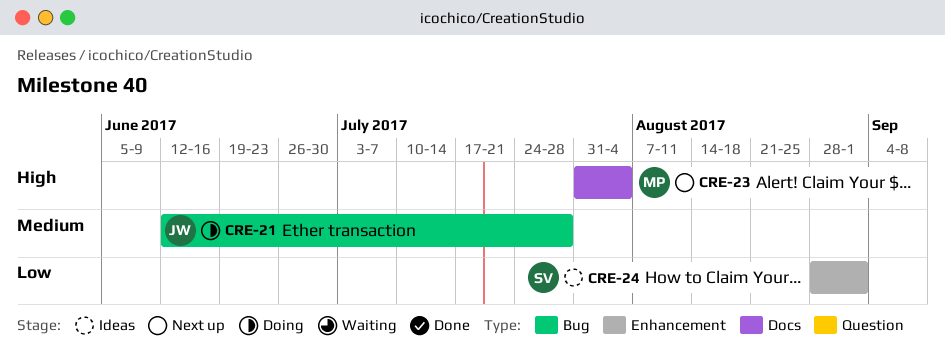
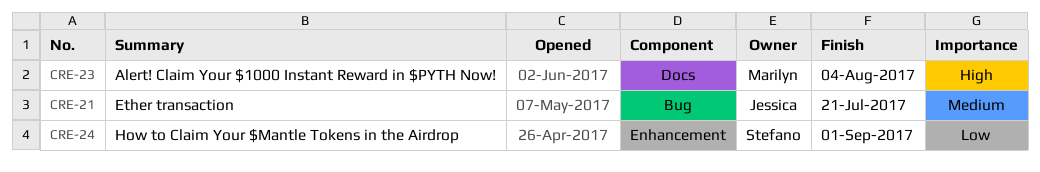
CRE-21, due: Jul 28 -> Jul 21

